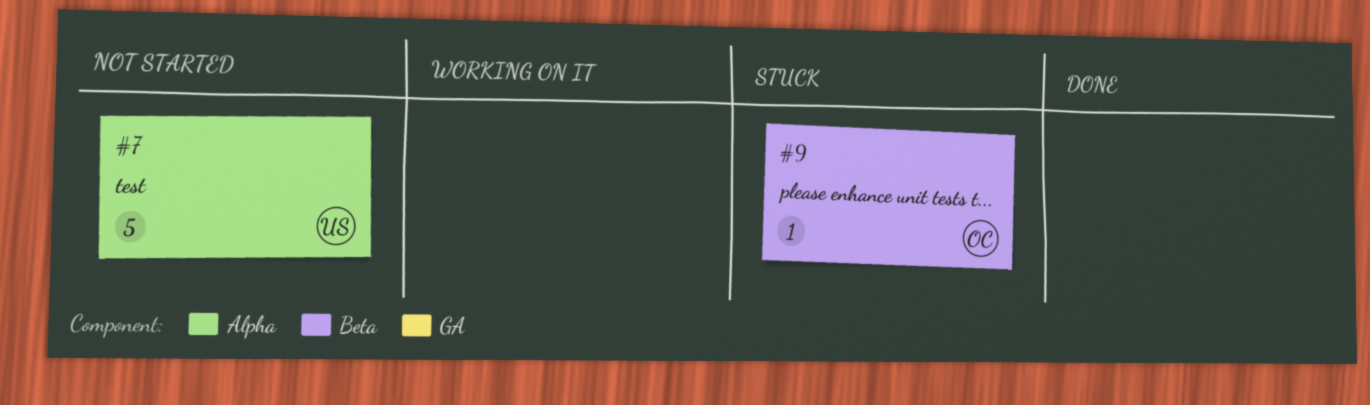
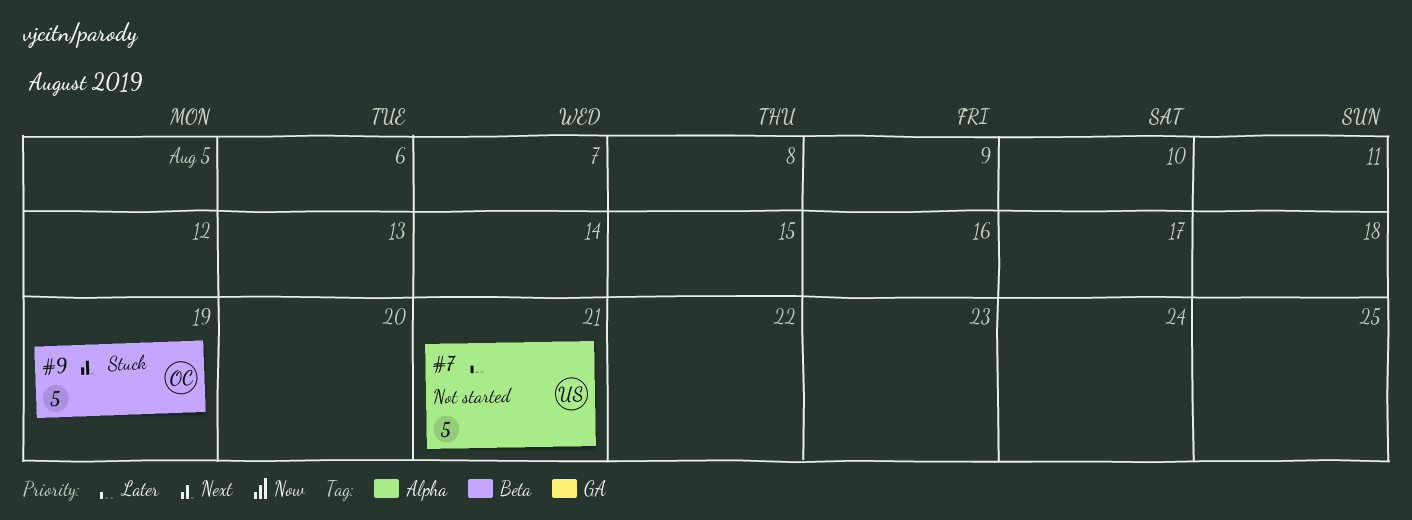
#9, estimate: 1 -> 5

